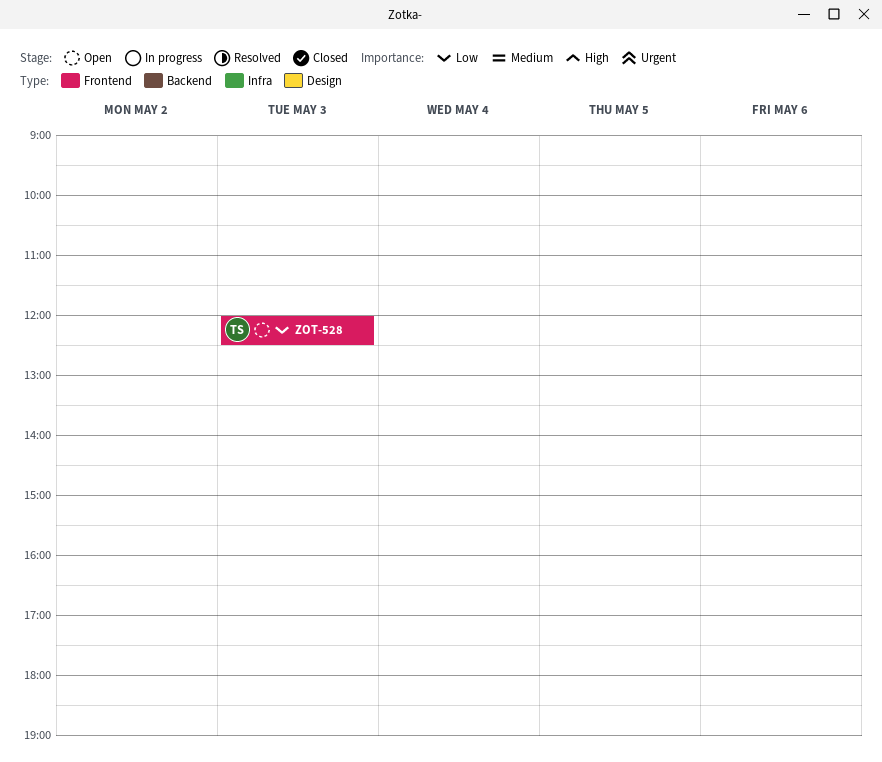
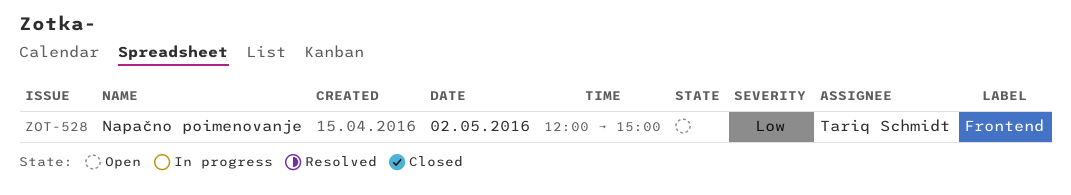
ZOT-528, day: May 3 -> May 2
ZOT-528, ends: 12:30 -> 15:00

